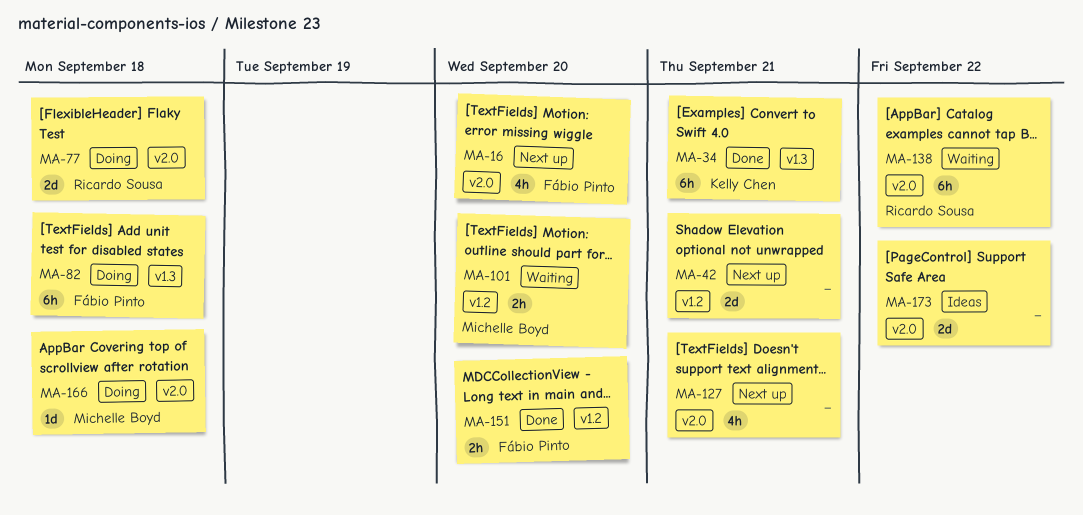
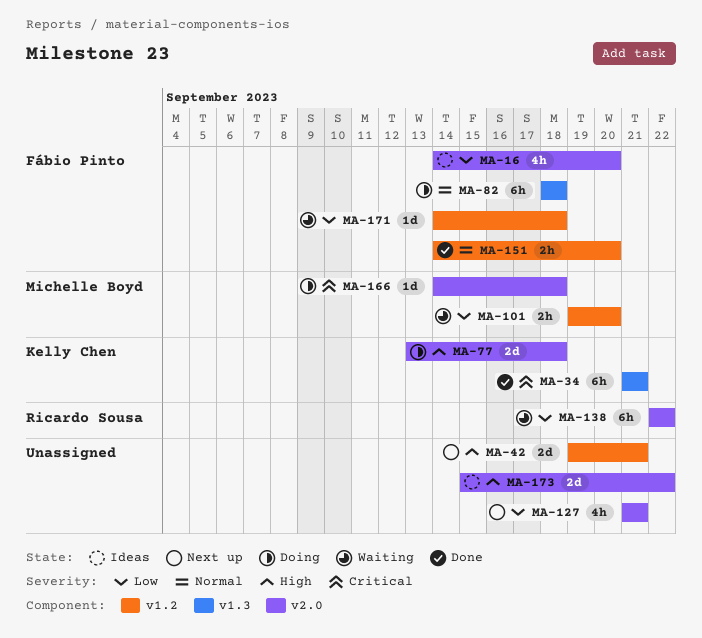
MA-16, status: Next up -> Ideas
MA-77, owner: Ricardo Sousa -> Kelly Chen
MA-171: none -> present

